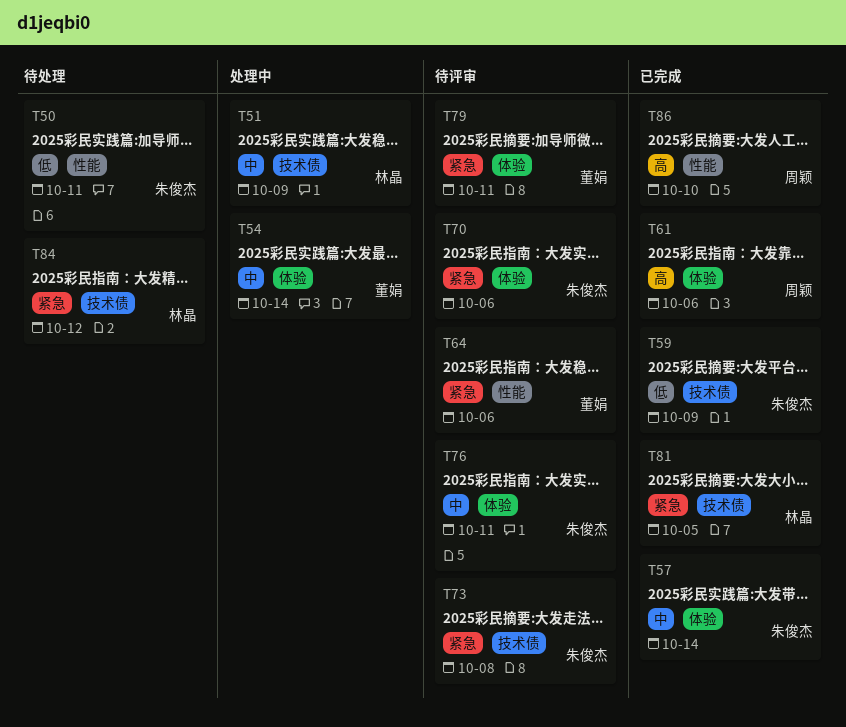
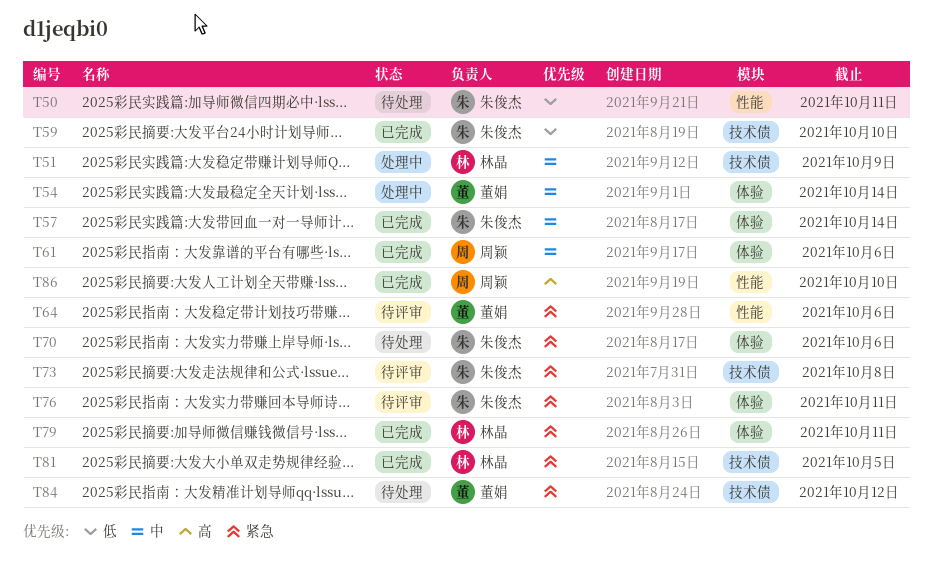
T59, due: Oct 9 -> Oct 10
T61, priority: 高 -> 中
T70, status: 待评审 -> 待处理
T76, priority: 中 -> 紧急
T79, status: 待评审 -> 已完成
T79, owner: 董娟 -> 林晶
T84, owner: 林晶 -> 董娟

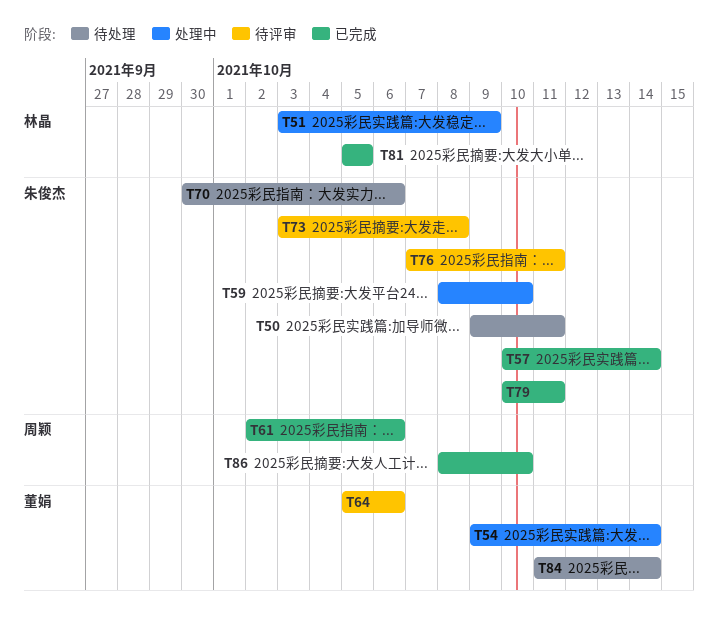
T59, status: 已完成 -> 处理中
T79, owner: 林晶 -> 朱俊杰
T84, due: Oct 12 -> Oct 14

